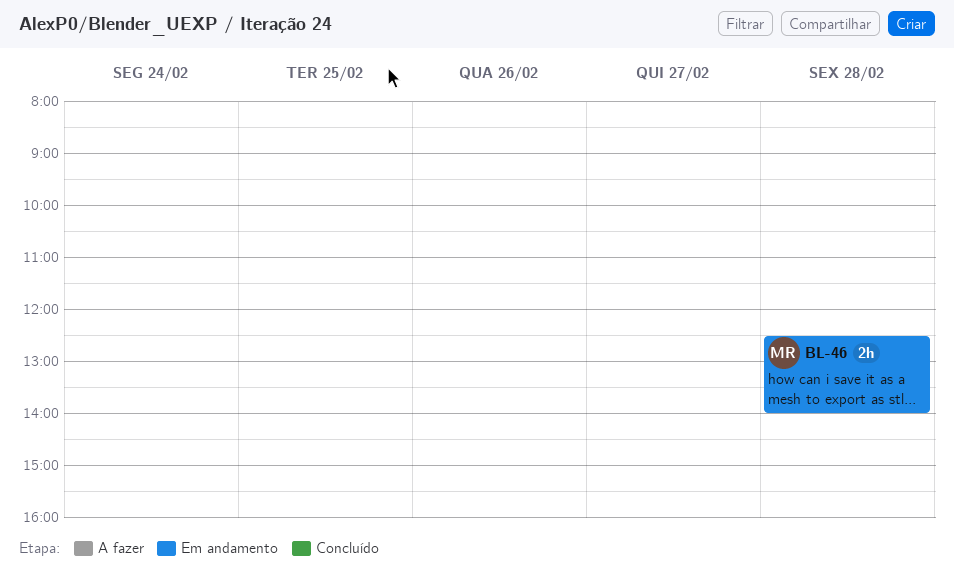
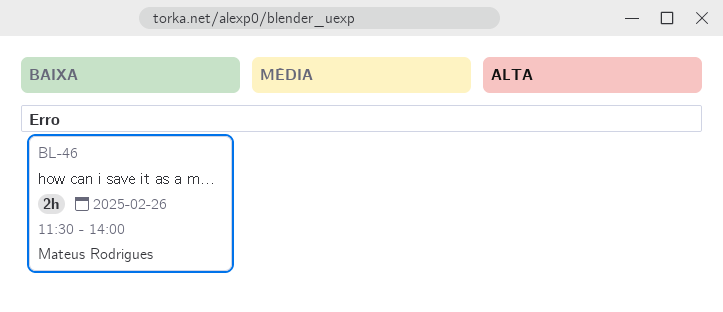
BL-46, day: Feb 28 -> Feb 26
BL-46, begins: 12:30 -> 11:30

